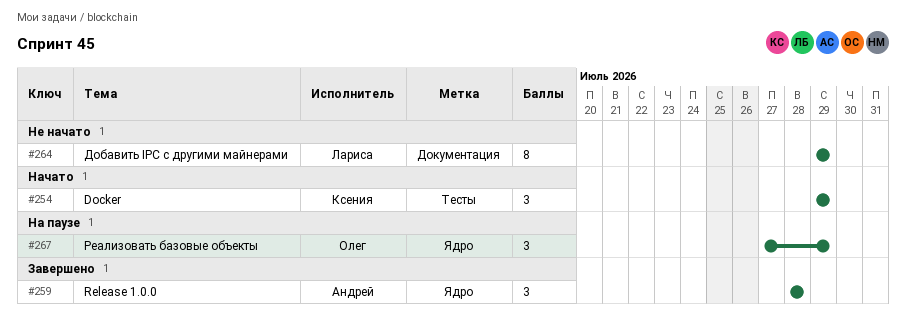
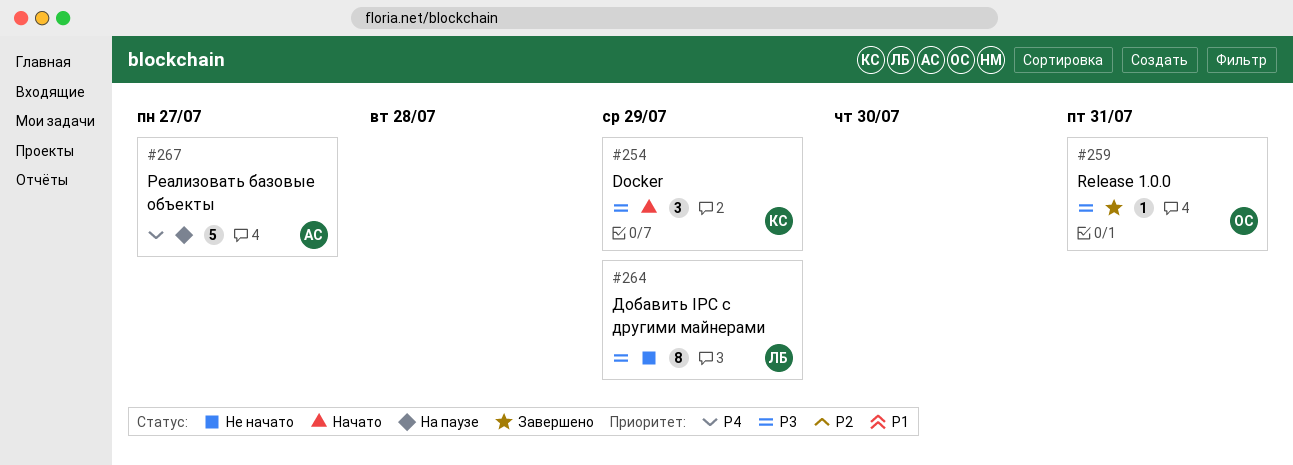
#259, owner: Андрей -> Олег
#259, estimate: 3 -> 1
#259, due: Jul 28 -> Jul 31
#267, owner: Олег -> Андрей
#267, estimate: 3 -> 5
#267, due: Jul 29 -> Jul 27

